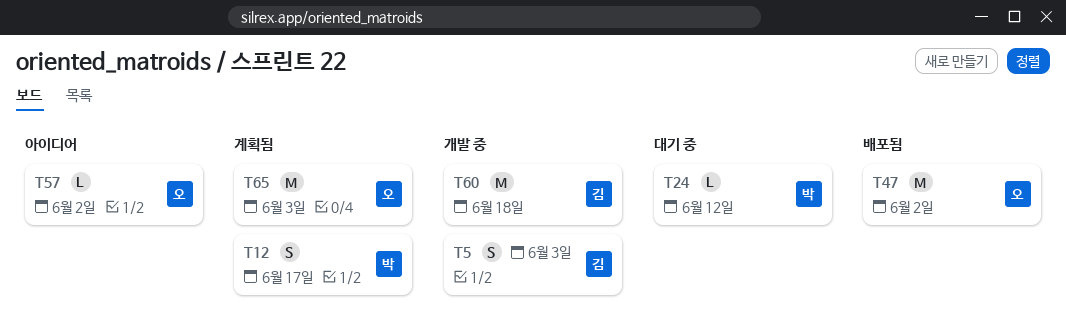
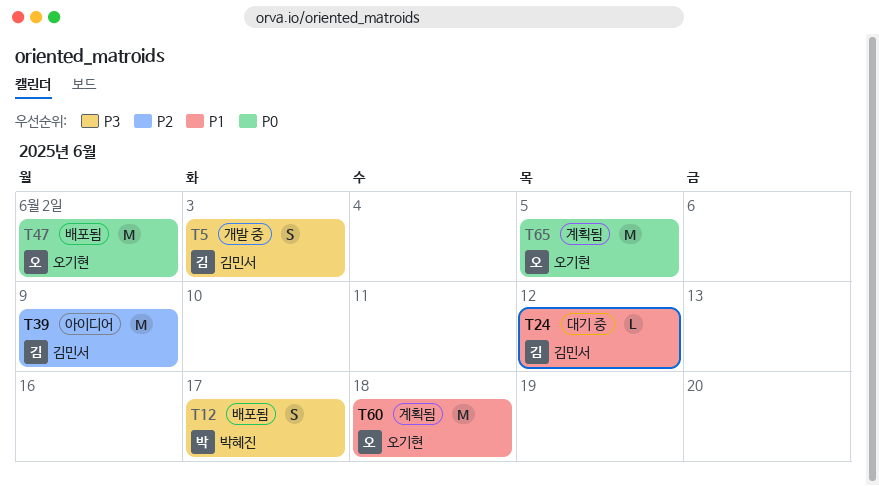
T12, status: 계획됨 -> 배포됨
T24, owner: 박혜진 -> 김민서
T39: none -> present
T57: present -> none
T60, status: 개발 중 -> 계획됨
T60, owner: 김민서 -> 오기현
T65, due: Jun 3 -> Jun 5

